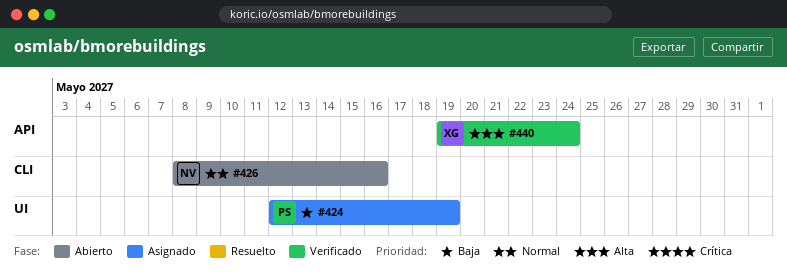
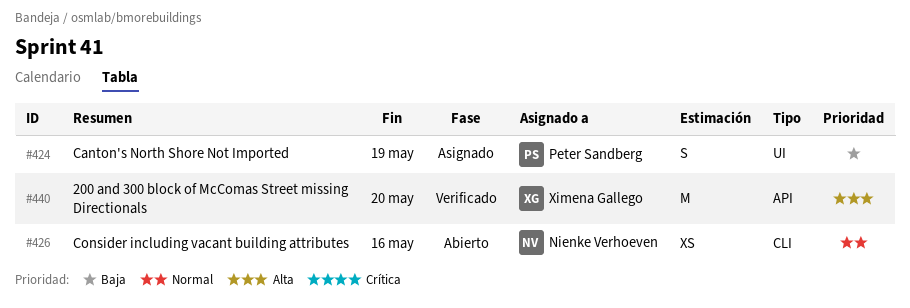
#440, due: May 24 -> May 20

